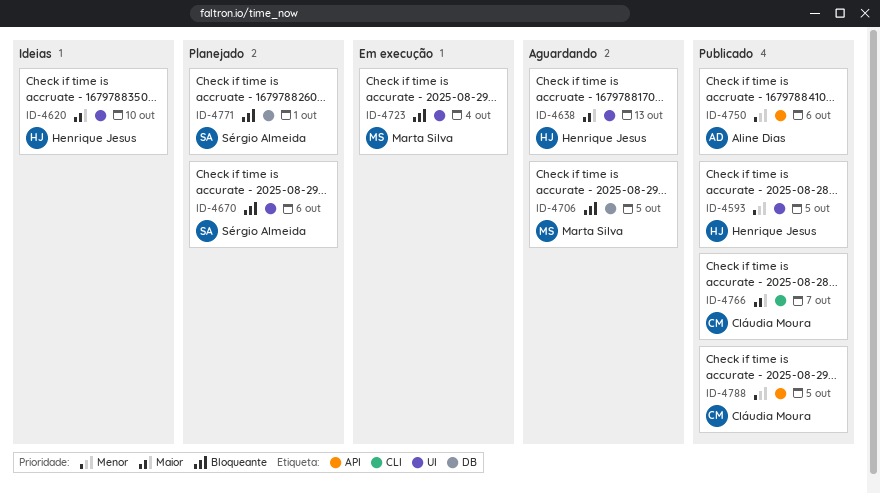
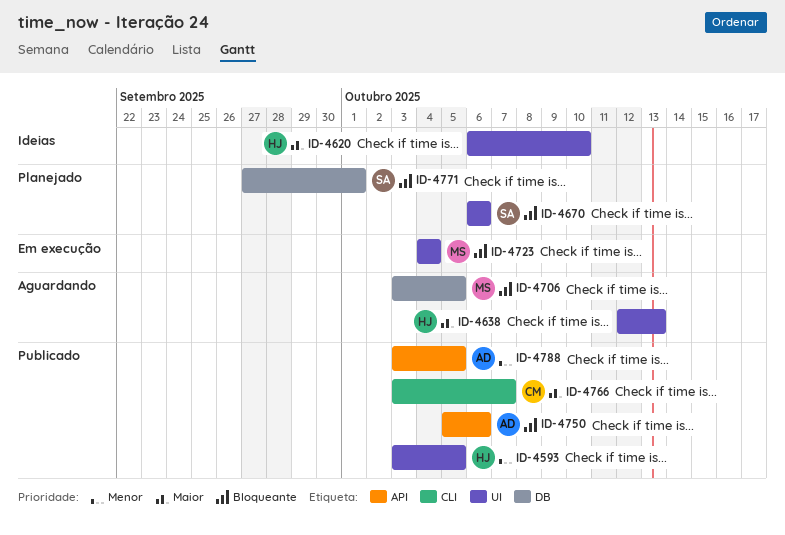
ID-4750, priority: Menor -> Bloqueante
ID-4788, owner: Cláudia Moura -> Aline Dias

